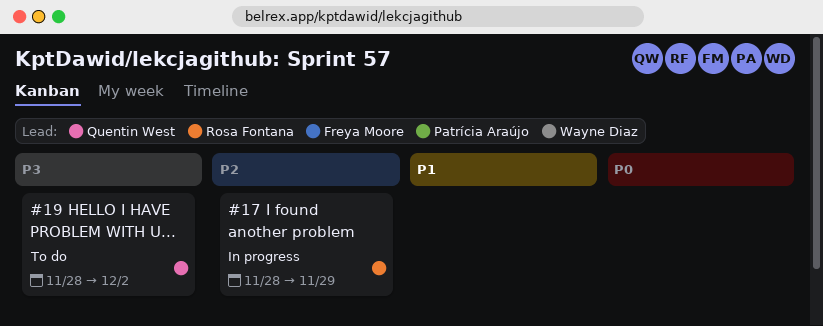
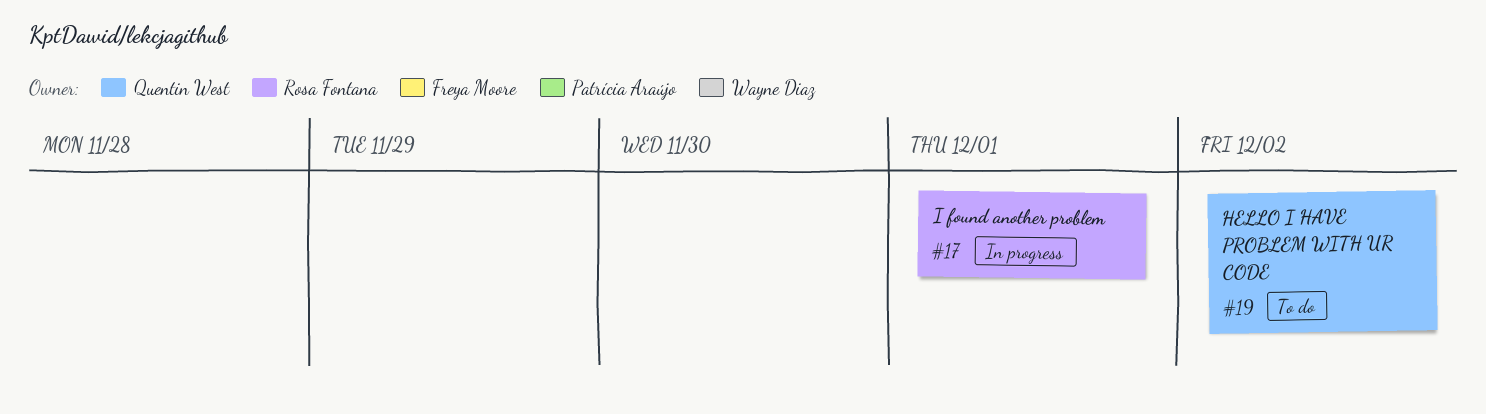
#17, due: Nov 29 -> Dec 1

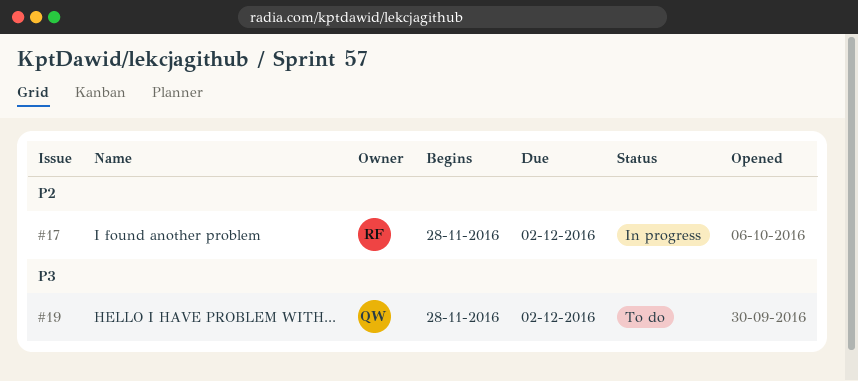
#17, due: Dec 1 -> Dec 2

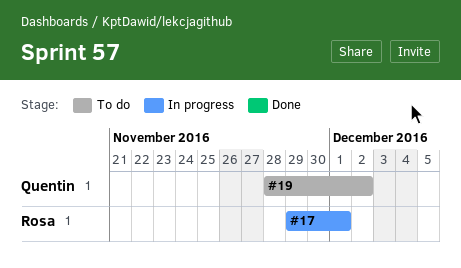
#17, start: Nov 28 -> Nov 29
#17, due: Dec 2 -> Dec 1

